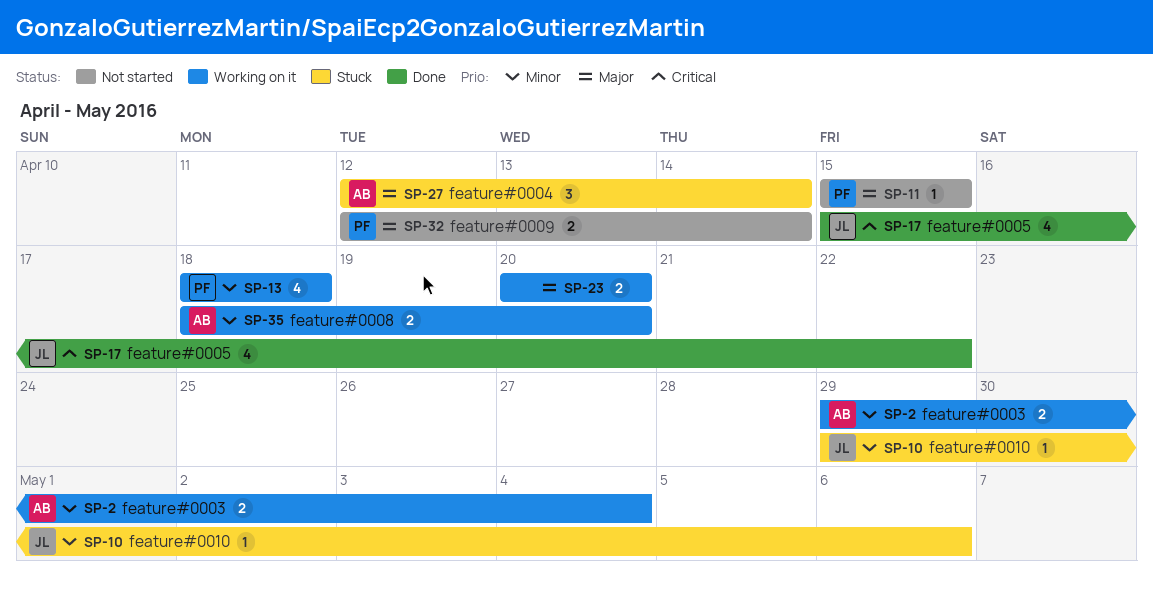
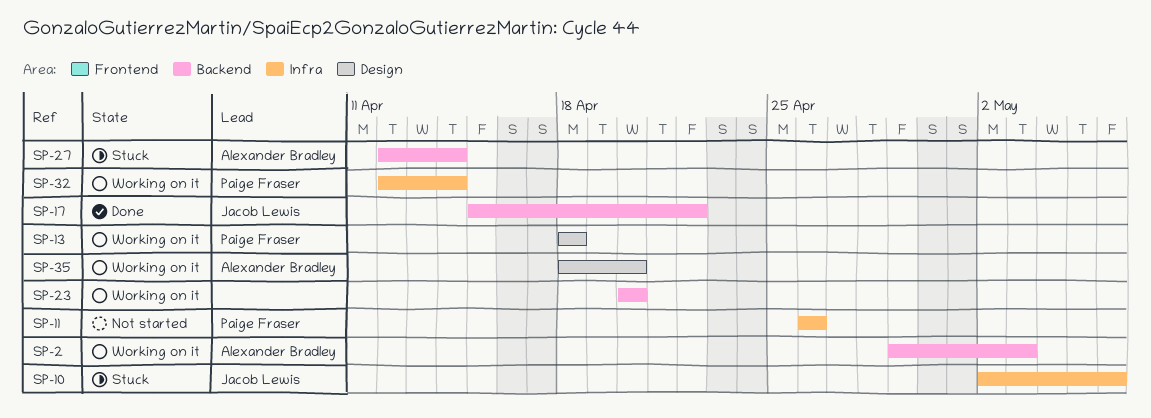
SP-2, due: May 4 -> May 3
SP-10, start: Apr 29 -> May 2
SP-11, start: Apr 15 -> Apr 26
SP-11, due: Apr 15 -> Apr 26
SP-32, status: Not started -> Working on it

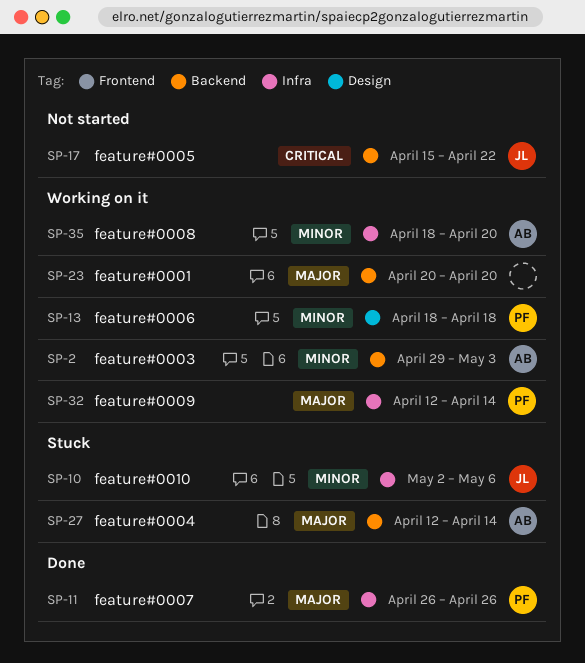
SP-11, status: Not started -> Done
SP-17, status: Done -> Not started
SP-35, label: Design -> Infra

